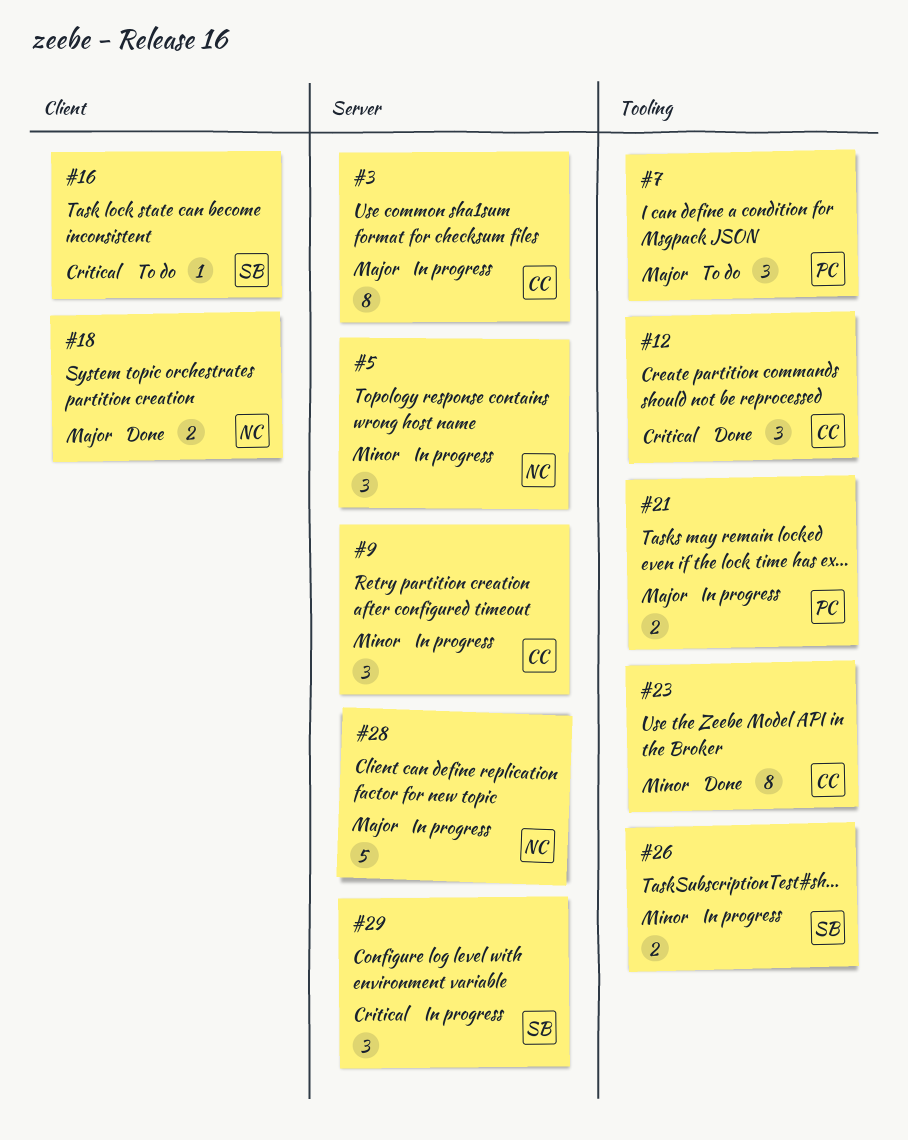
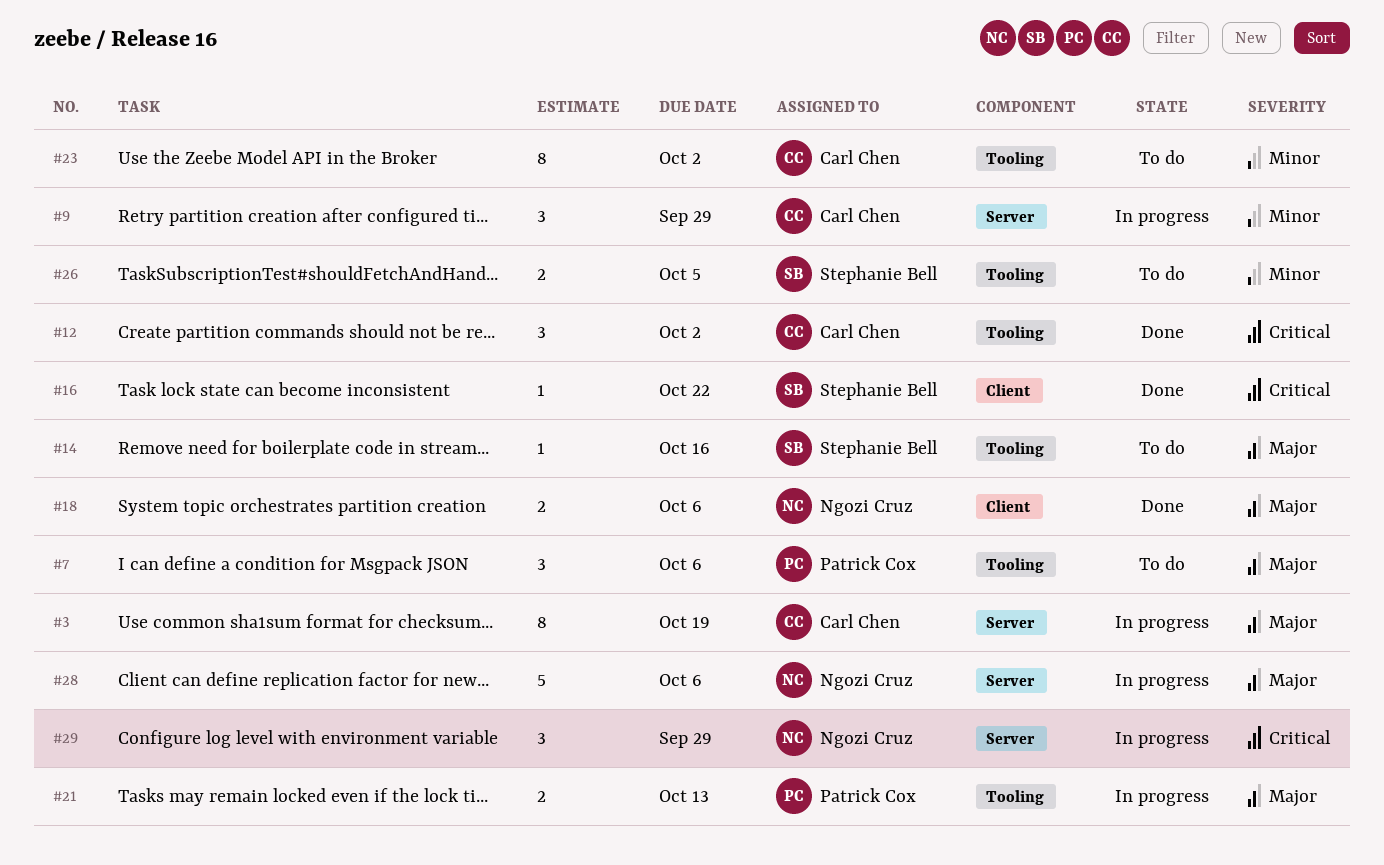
#5: present -> none
#14: none -> present
#16, status: To do -> Done
#23, status: Done -> To do
#26, status: In progress -> To do
#29, owner: Stephanie Bell -> Ngozi Cruz

